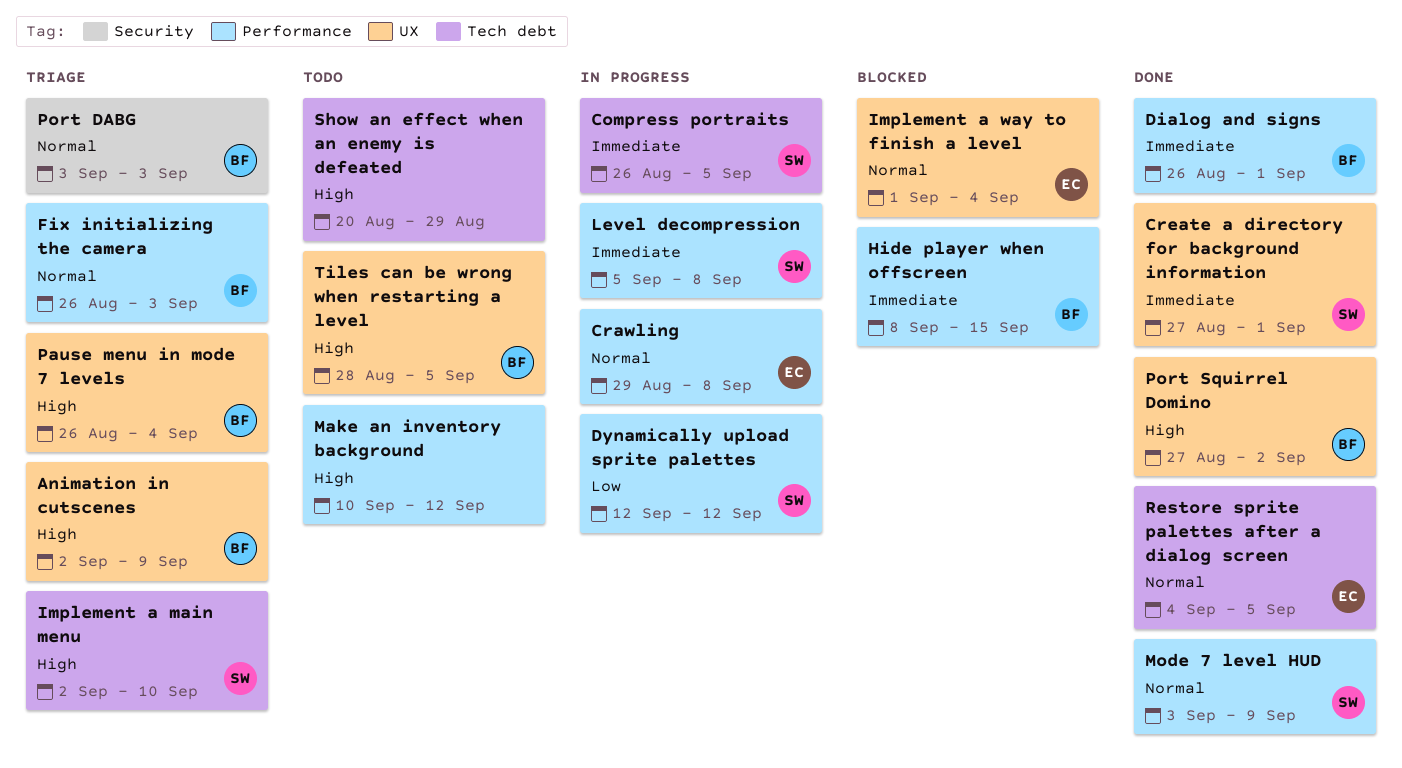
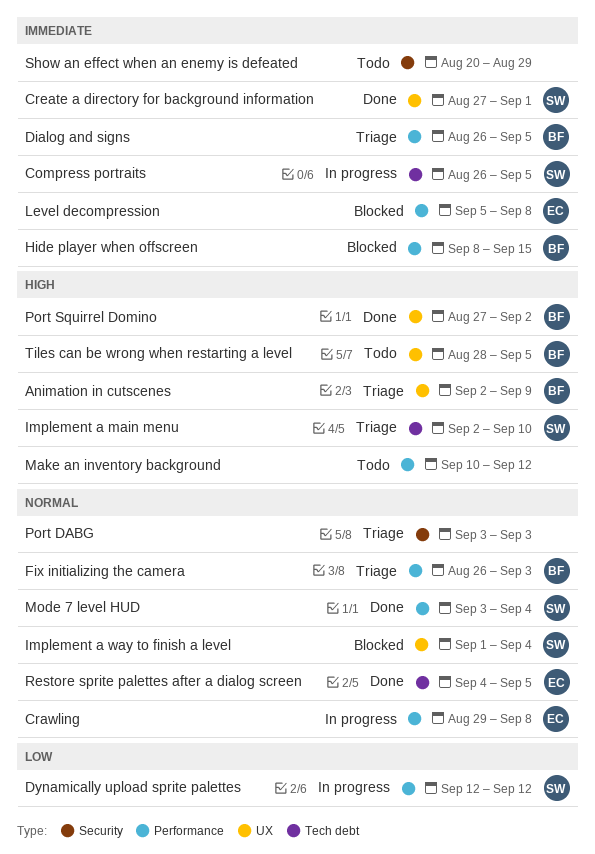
Dialog and signs, status: Done -> Triage
Dialog and signs, due: Sep 1 -> Sep 5
Implement a way to finish a level, owner: EC -> SW
Level decompression, status: In progress -> Blocked
Level decompression, owner: SW -> EC
Mode 7 level HUD, due: Sep 9 -> Sep 4
Pause menu in mode 7 levels: present -> none
Port DABG, owner: BF -> none
Show an effect when an enemy is defeated, priority: High -> Immediate
Show an effect when an enemy is defeated, label: Tech debt -> Security

